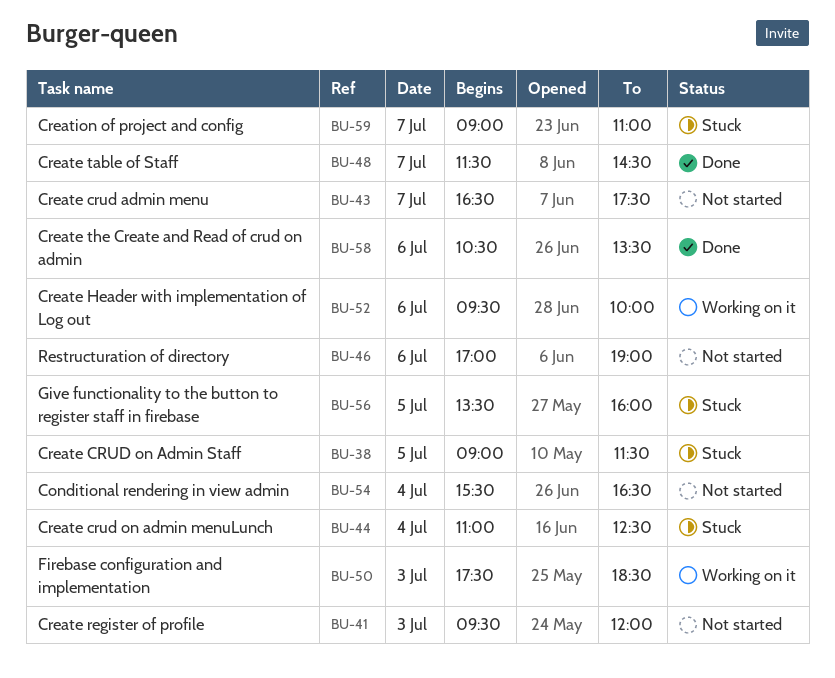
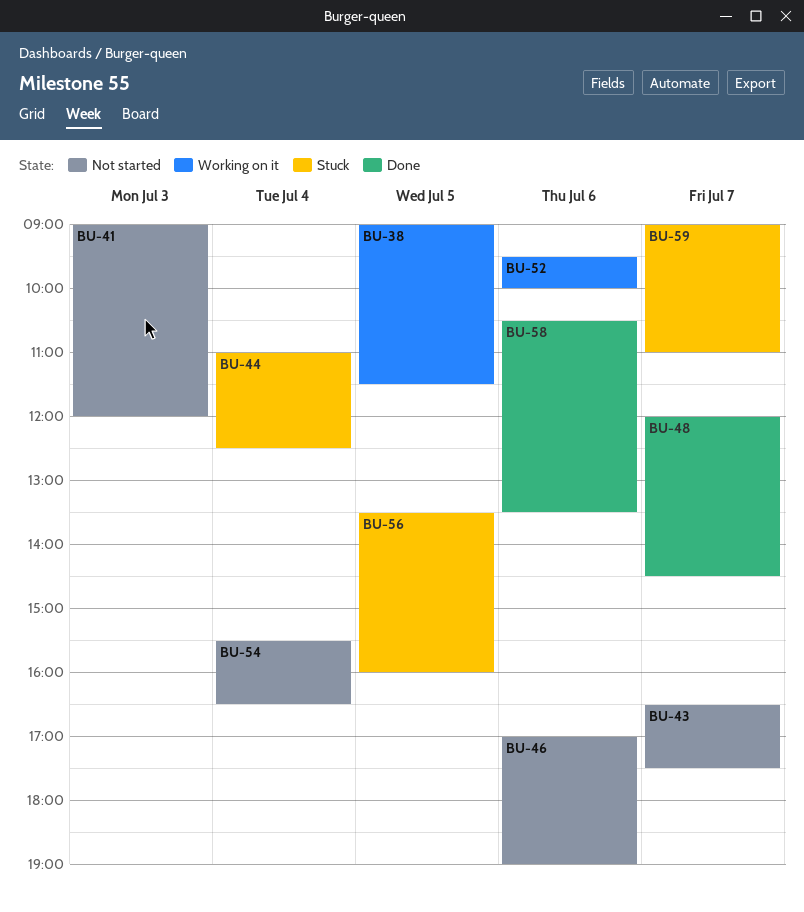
BU-38, status: Stuck -> Working on it
BU-41, begins: 09:30 -> 09:00
BU-48, begins: 11:30 -> 12:00
BU-50: present -> none

